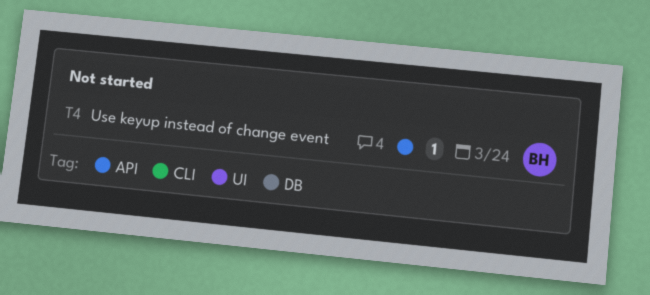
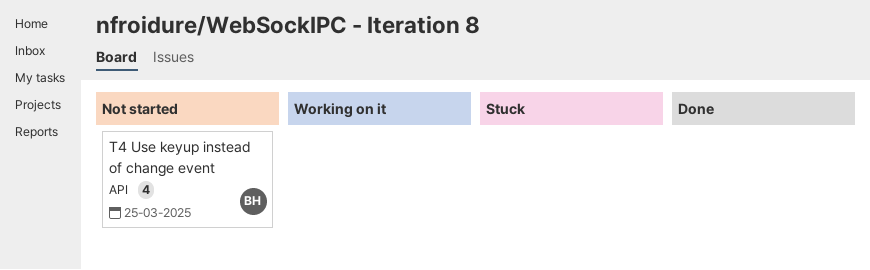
T4, estimate: 1 -> 4
T4, due: Mar 24 -> Mar 25

